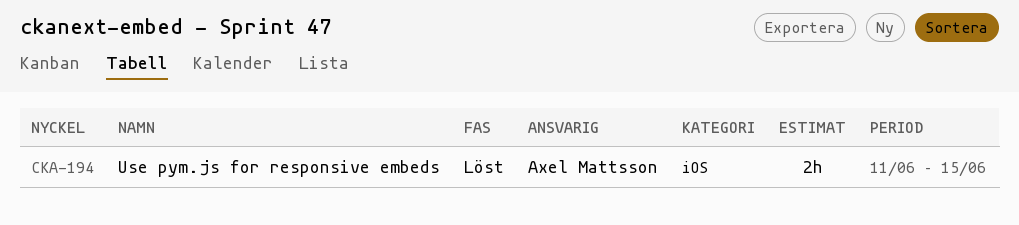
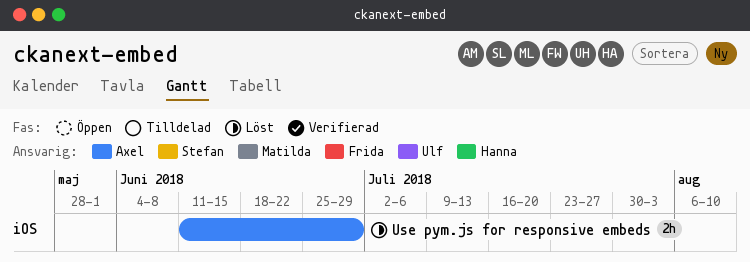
Use pym.js for responsive embeds, due: Jun 15 -> Jun 29

